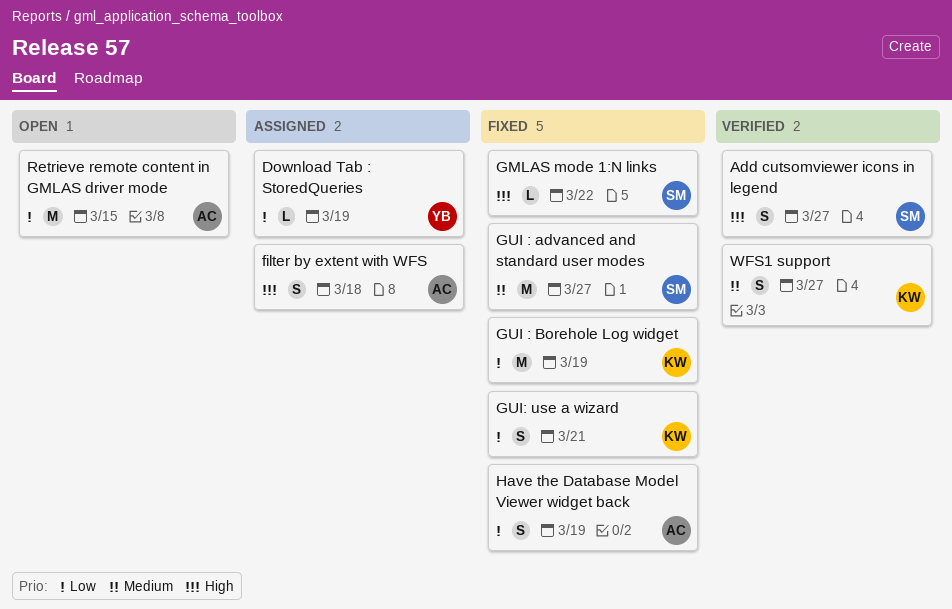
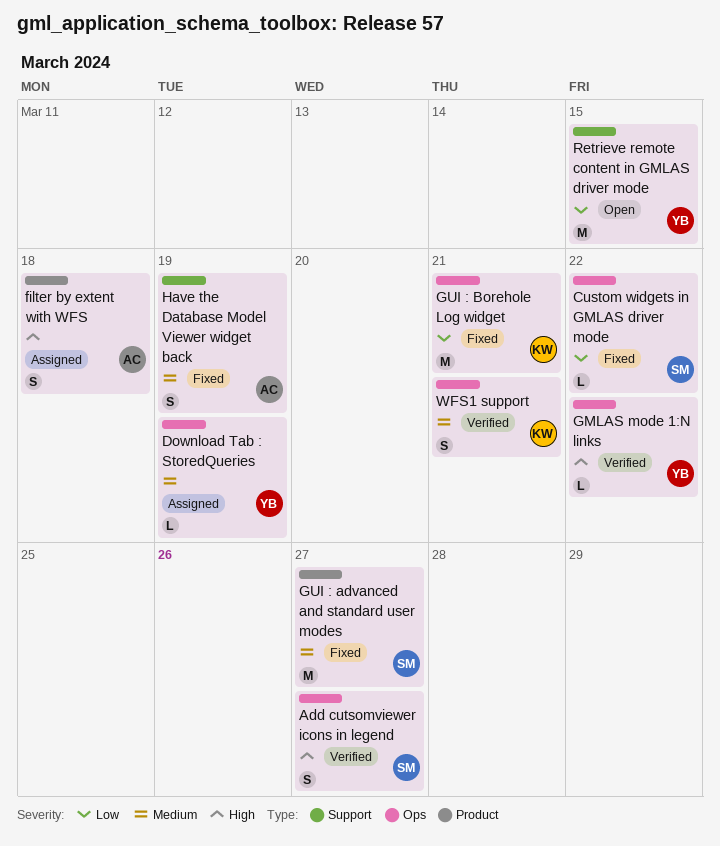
Custom widgets in GMLAS driver mode: none -> present
Download Tab : StoredQueries, priority: Low -> Medium
GMLAS mode 1:N links, status: Fixed -> Verified
GMLAS mode 1:N links, owner: SM -> YB
GUI : Borehole Log widget, due: Mar 19 -> Mar 21
GUI: use a wizard: present -> none
Have the Database Model Viewer widget back, priority: Low -> Medium
Retrieve remote content in GMLAS driver mode, owner: AC -> YB
WFS1 support, due: Mar 27 -> Mar 21

